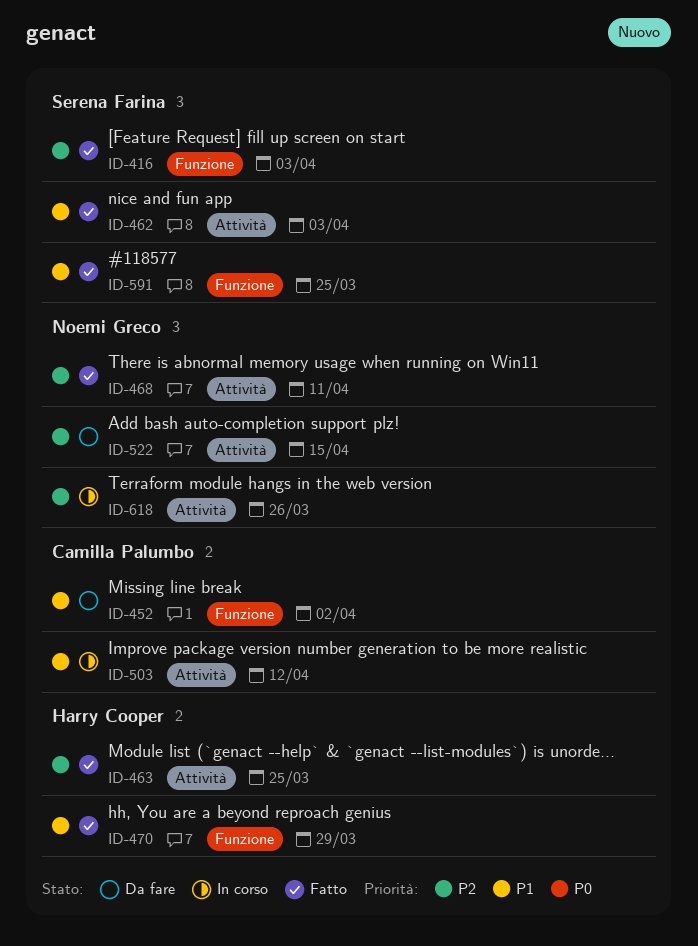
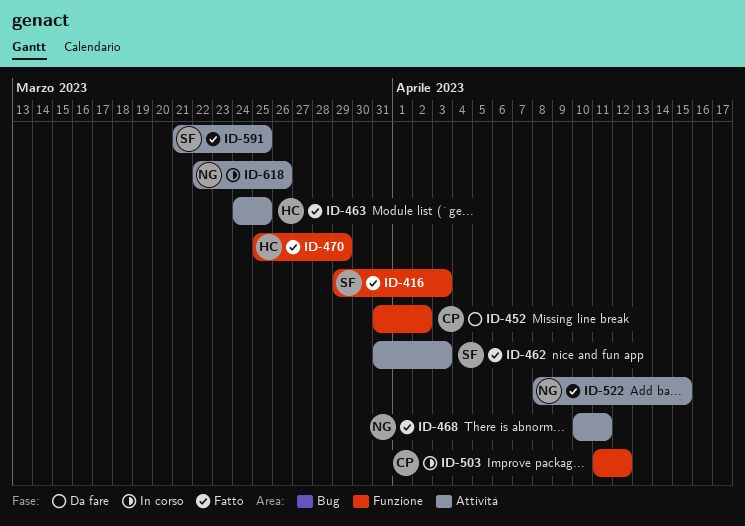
ID-503, label: Attività -> Funzione
ID-522, status: Da fare -> Fatto
ID-591, label: Funzione -> Attività

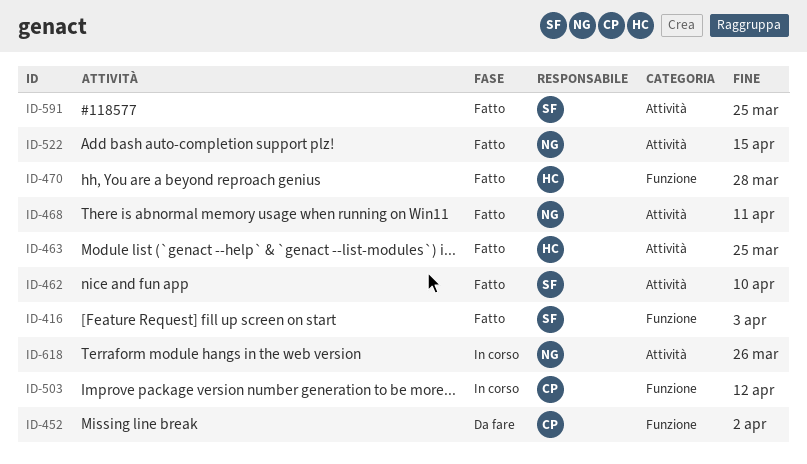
ID-462, due: Apr 3 -> Apr 10
ID-470, due: Mar 29 -> Mar 28

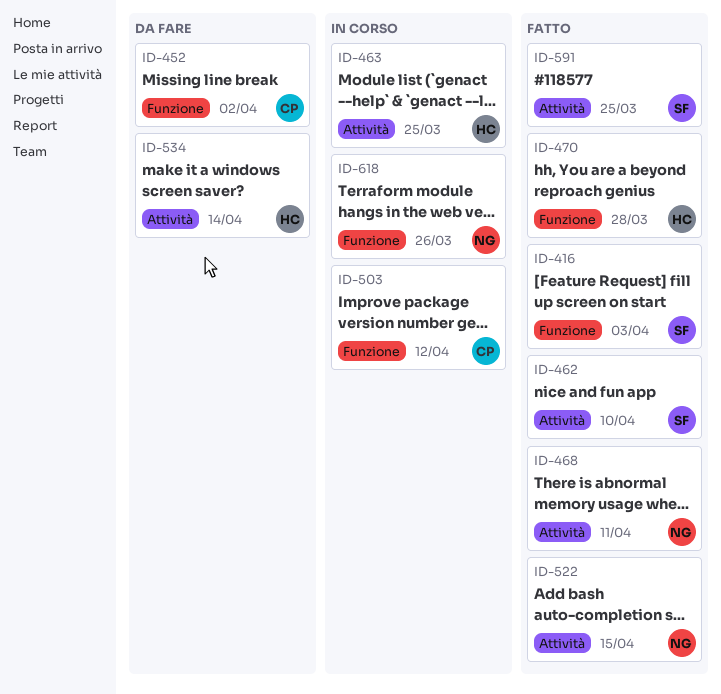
ID-463, status: Fatto -> In corso
ID-534: none -> present
ID-618, label: Attività -> Funzione

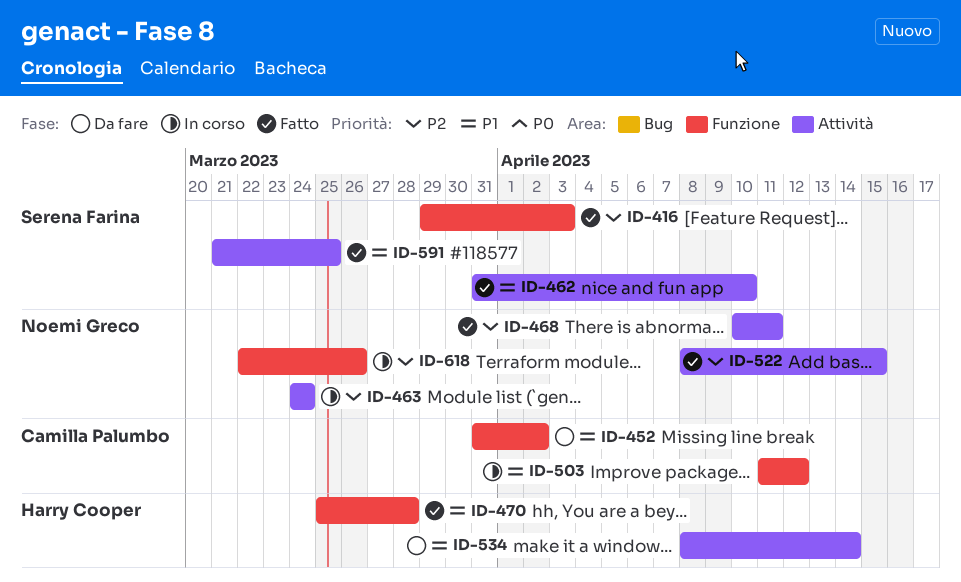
ID-463, owner: Harry Cooper -> Noemi Greco
ID-463, due: Mar 25 -> Mar 24

